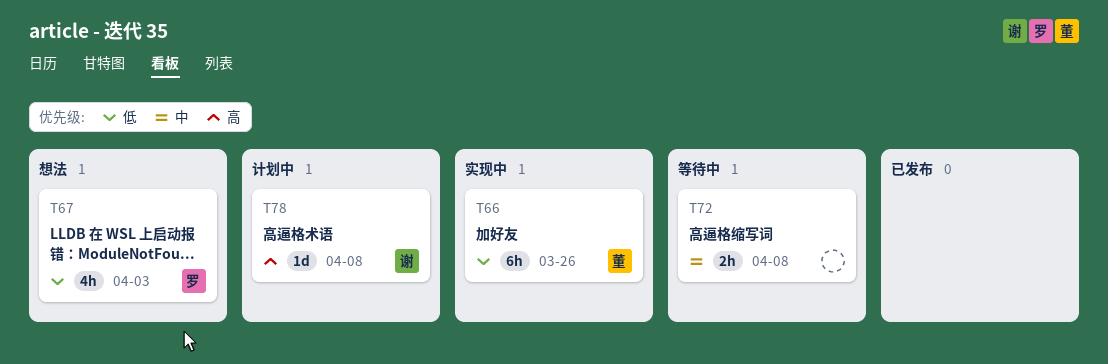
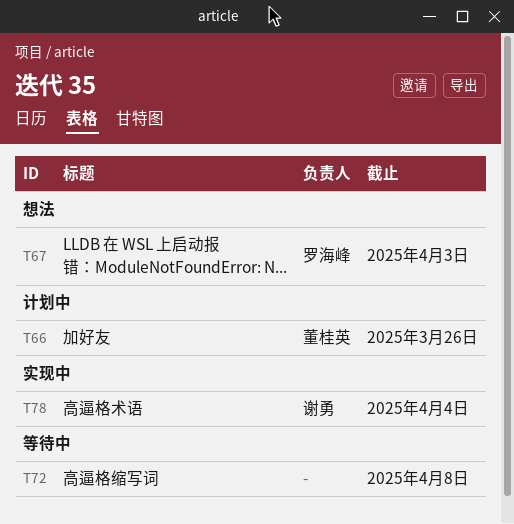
T66, status: 实现中 -> 计划中
T78, status: 计划中 -> 实现中
T78, due: Apr 8 -> Apr 4

